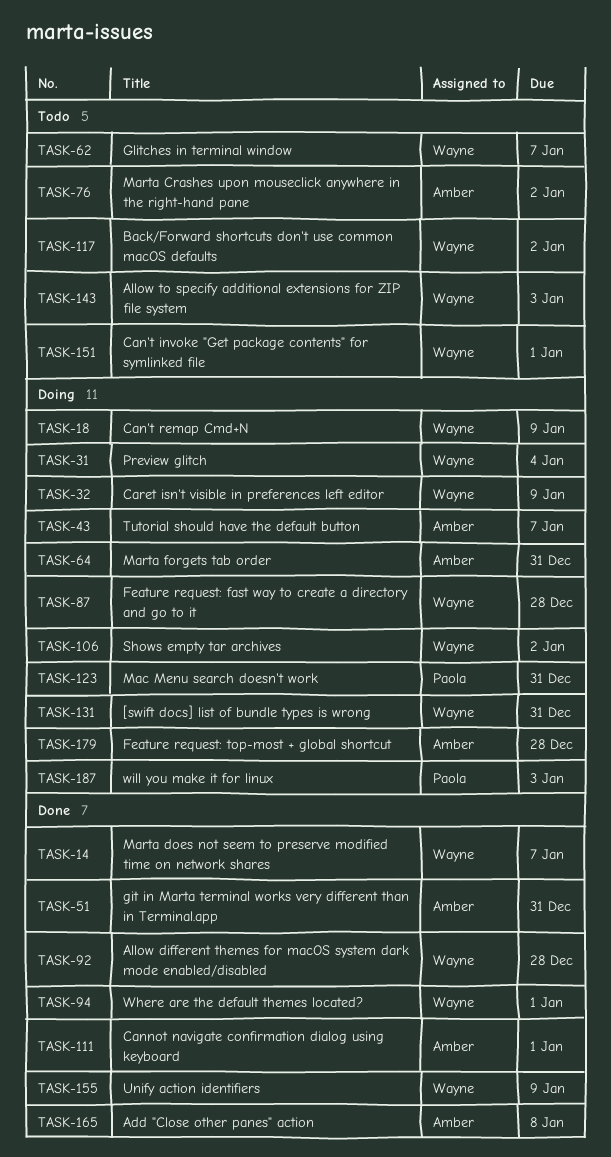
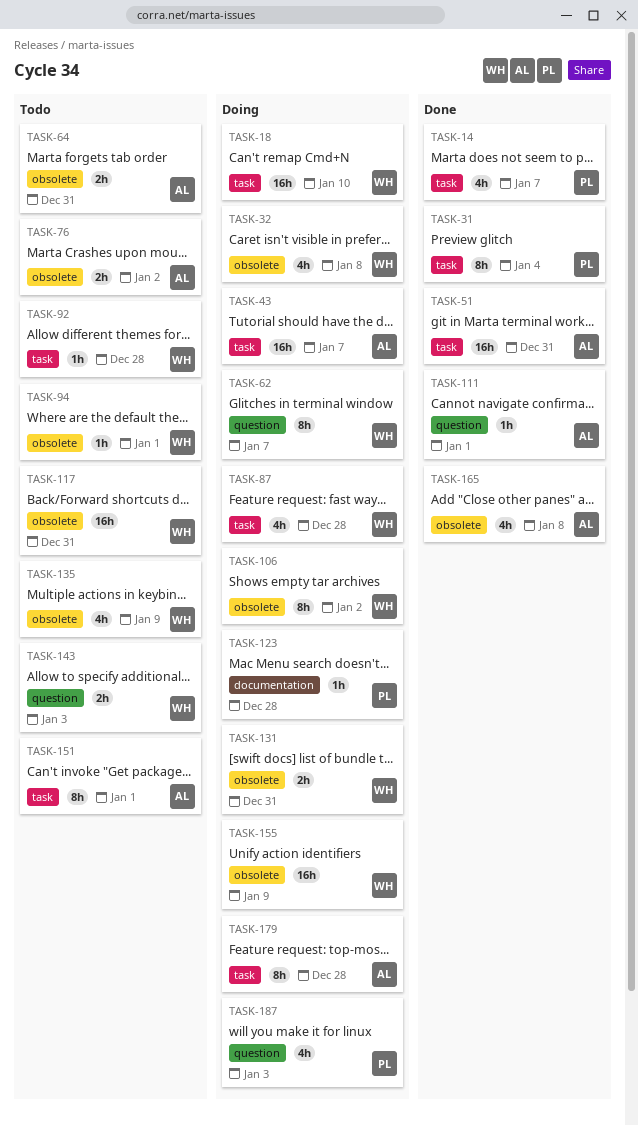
TASK-14, owner: Wayne -> Paola
TASK-18, due: Jan 9 -> Jan 10
TASK-31, status: Doing -> Done
TASK-31, owner: Wayne -> Paola
TASK-32, due: Jan 9 -> Jan 8
TASK-62, status: Todo -> Doing
TASK-64, status: Doing -> Todo
TASK-92, status: Done -> Todo
TASK-94, status: Done -> Todo
TASK-117, due: Jan 2 -> Dec 31
TASK-123, due: Dec 31 -> Dec 28
TASK-135: none -> present
TASK-151, owner: Wayne -> Amber
TASK-155, status: Done -> Doing

